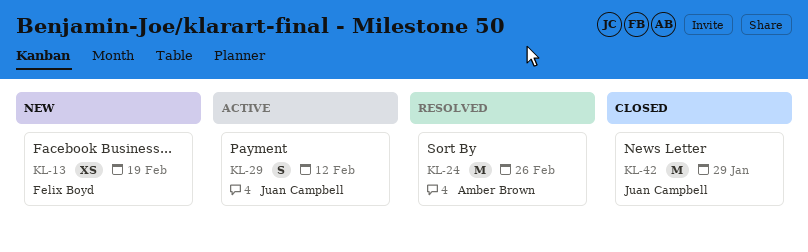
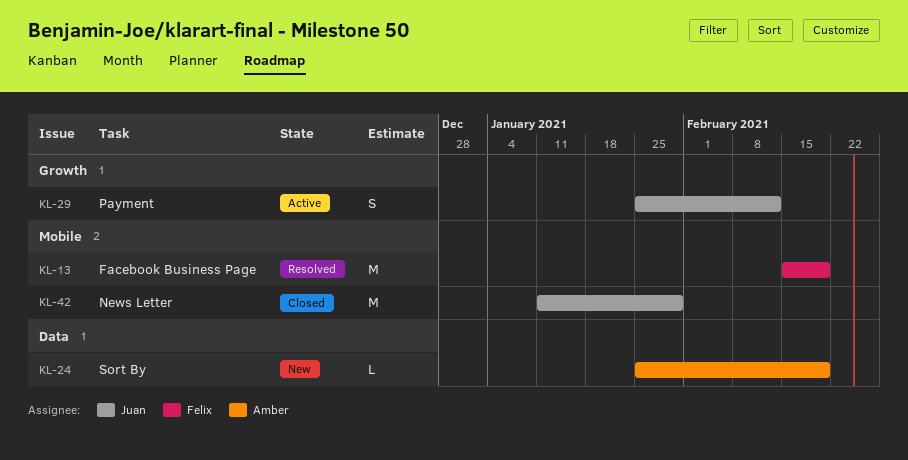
KL-13, status: New -> Resolved
KL-13, estimate: XS -> M
KL-24, status: Resolved -> New
KL-24, estimate: M -> L
KL-24, due: Feb 26 -> Feb 19

